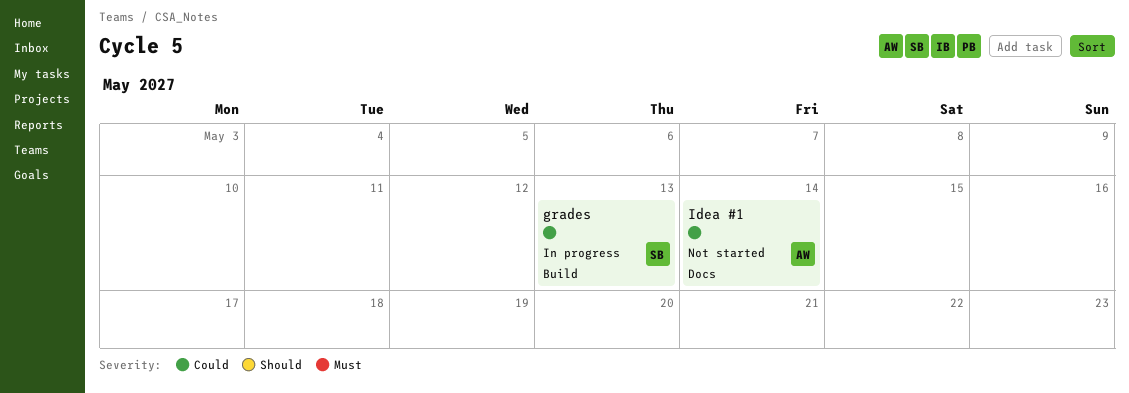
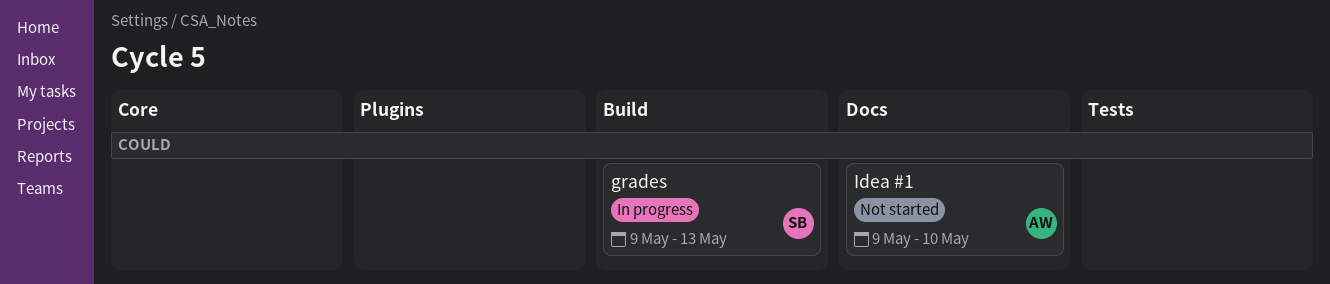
Idea #1, due: May 14 -> May 10

